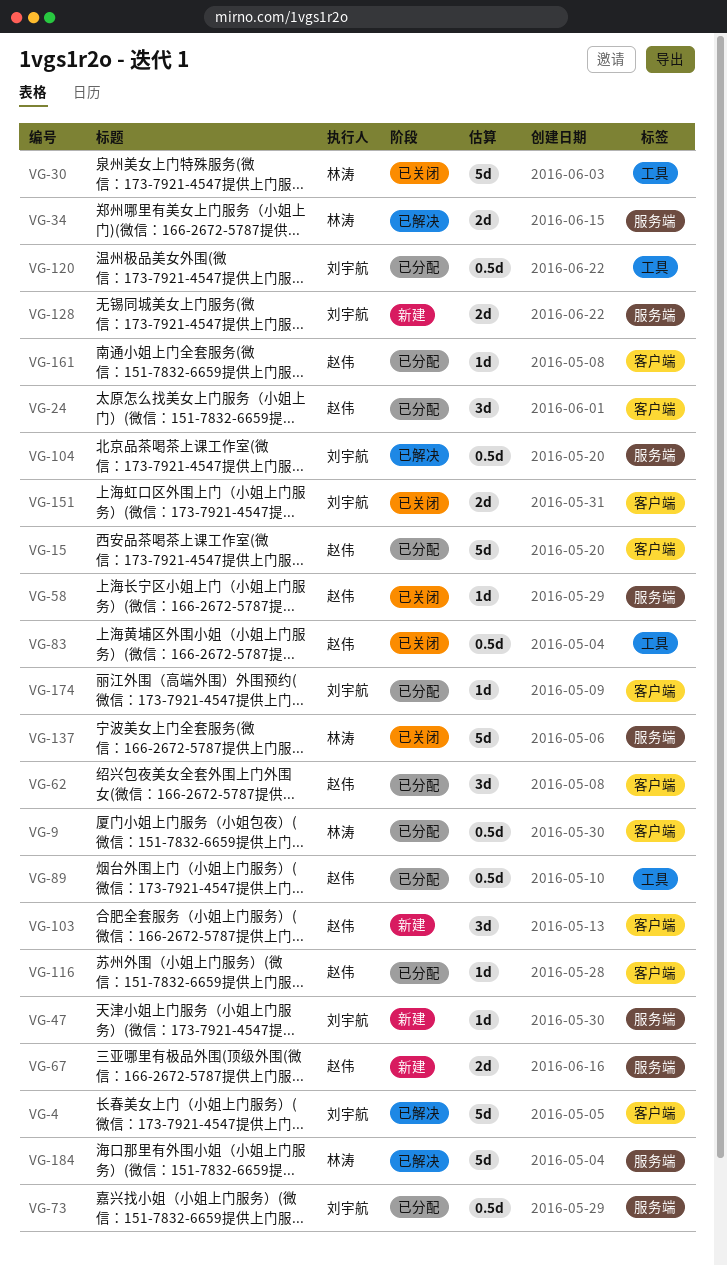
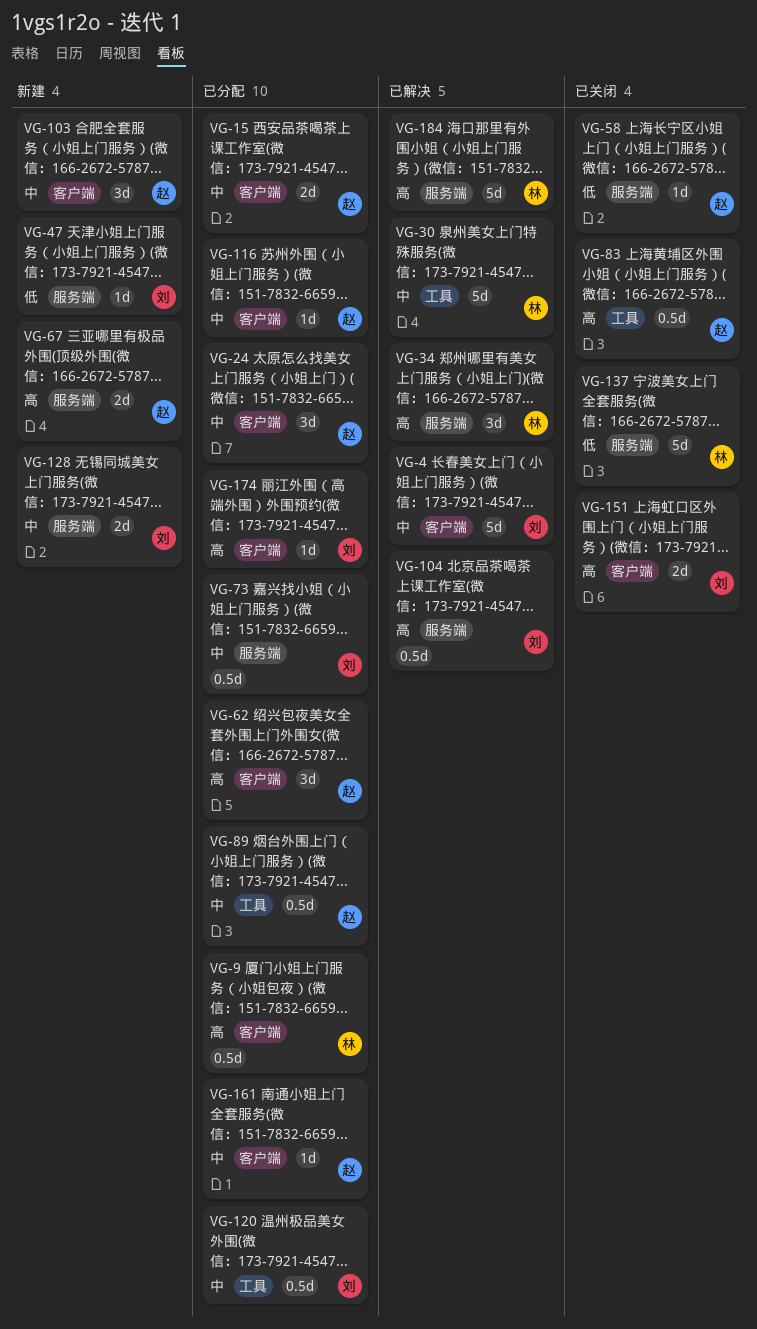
VG-15, estimate: 5d -> 2d
VG-30, status: 已关闭 -> 已解决
VG-34, estimate: 2d -> 3d

